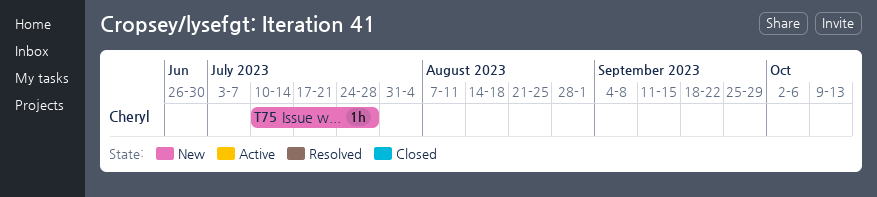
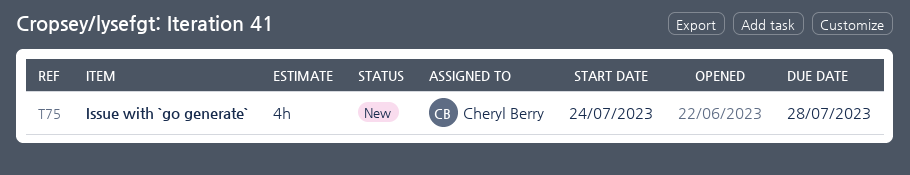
T75, estimate: 1h -> 4h
T75, start: Jul 10 -> Jul 24

